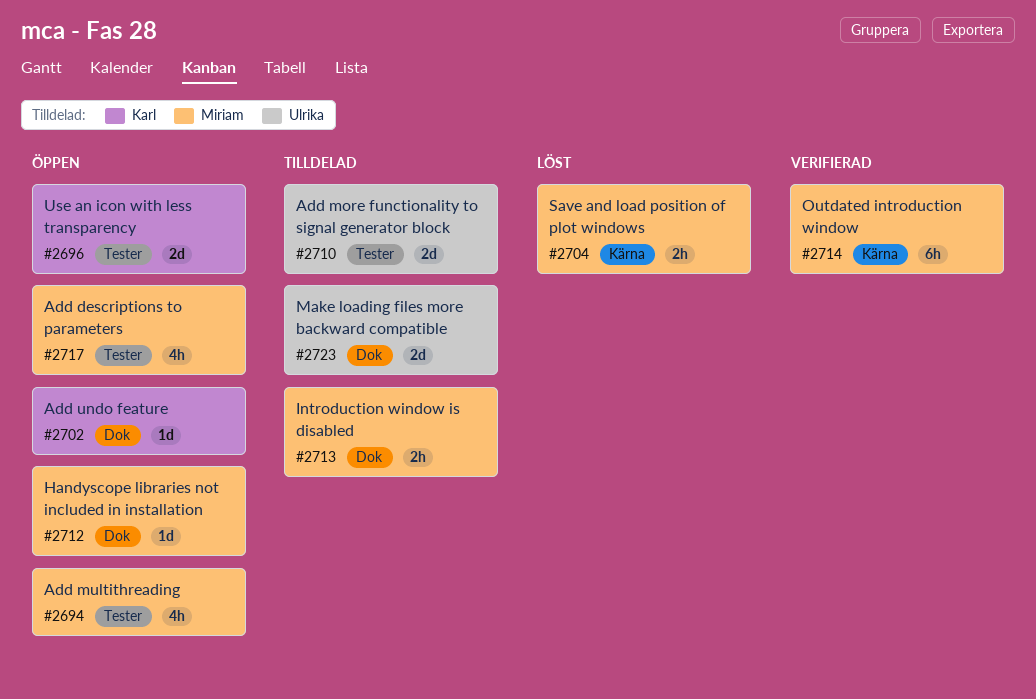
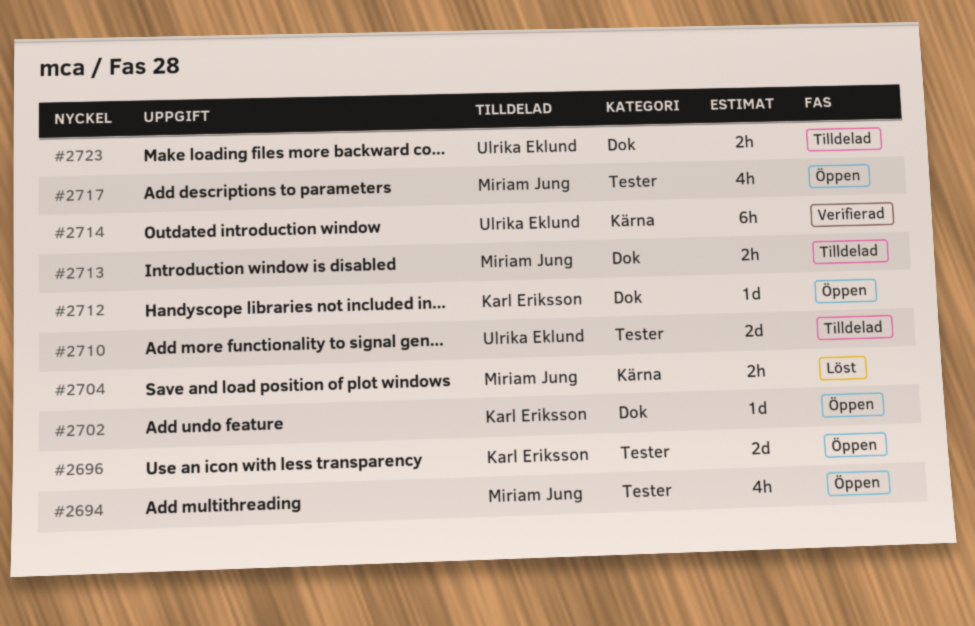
#2712, owner: Miriam Jung -> Karl Eriksson
#2714, owner: Miriam Jung -> Ulrika Eklund
#2723, estimate: 2d -> 2h

